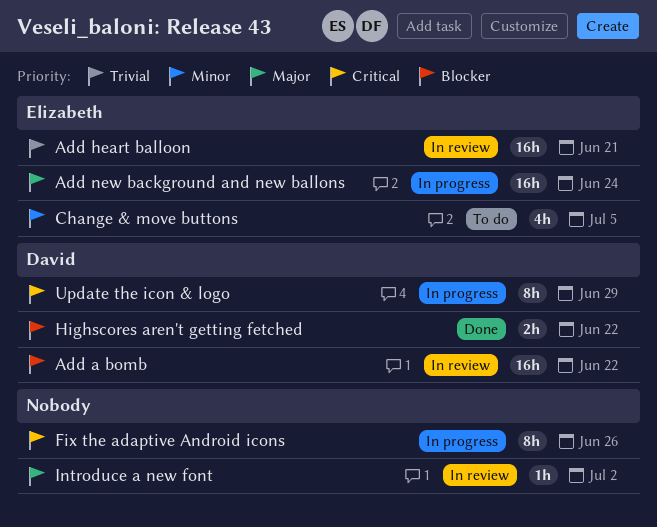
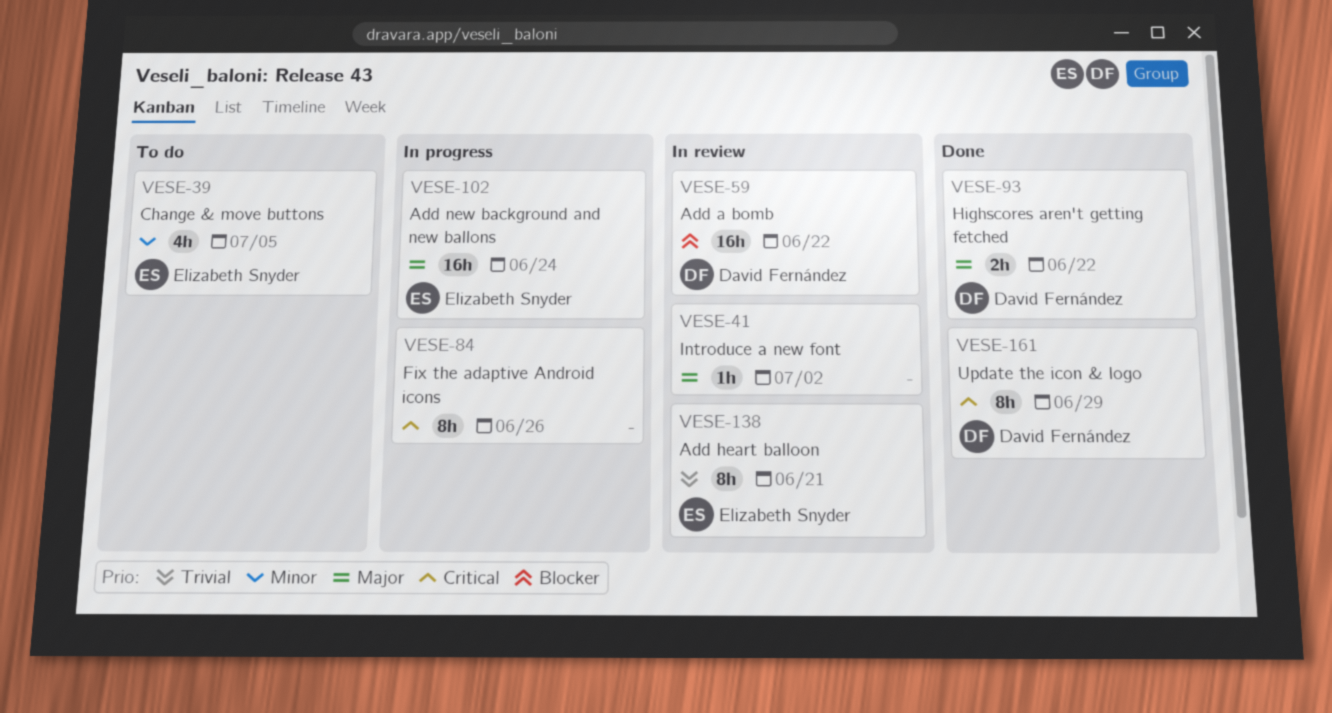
Add heart balloon, estimate: 16h -> 8h
Highscores aren't getting fetched, priority: Blocker -> Major
Update the icon & logo, status: In progress -> Done

